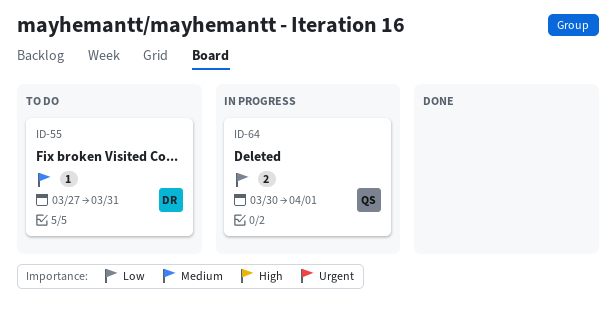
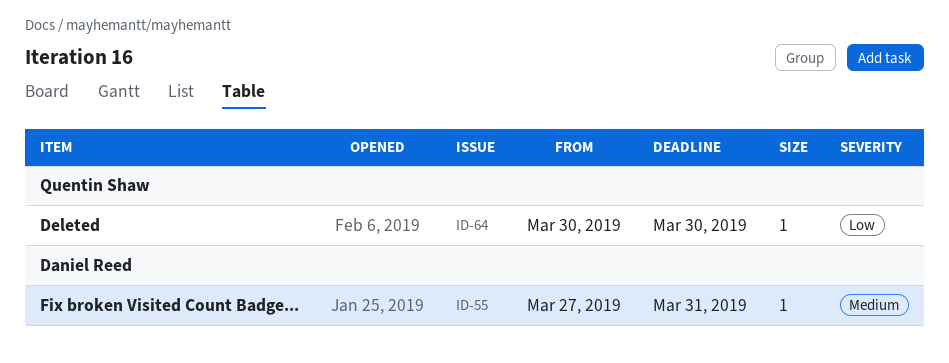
ID-64, estimate: 2 -> 1
ID-64, due: Apr 1 -> Mar 30

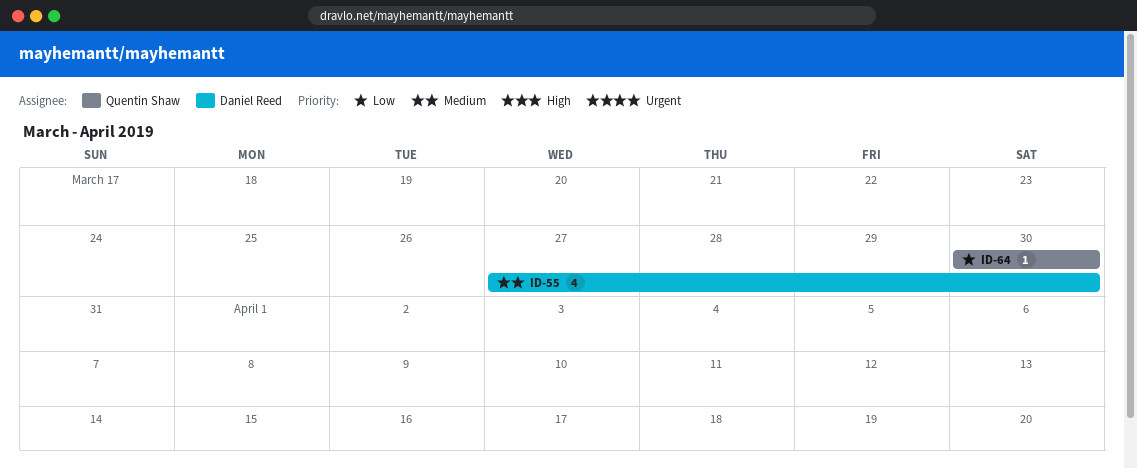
ID-55, estimate: 1 -> 4
ID-55, due: Mar 31 -> Mar 30

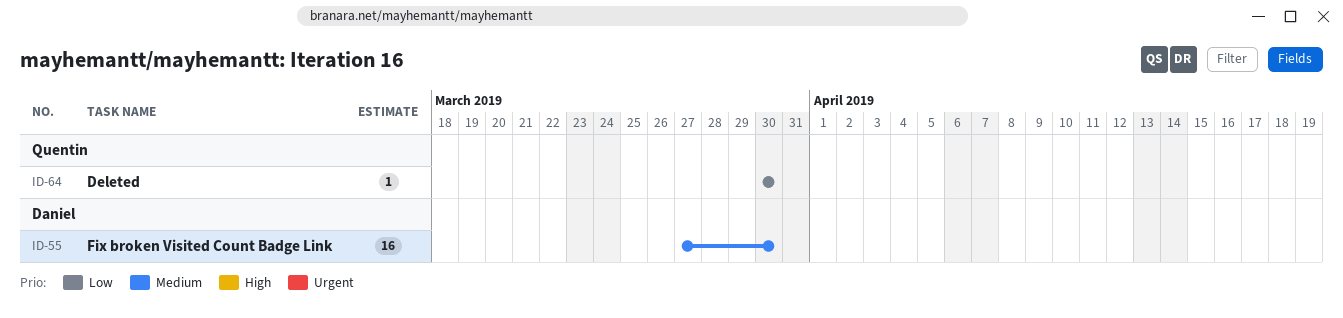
ID-55, estimate: 4 -> 16

